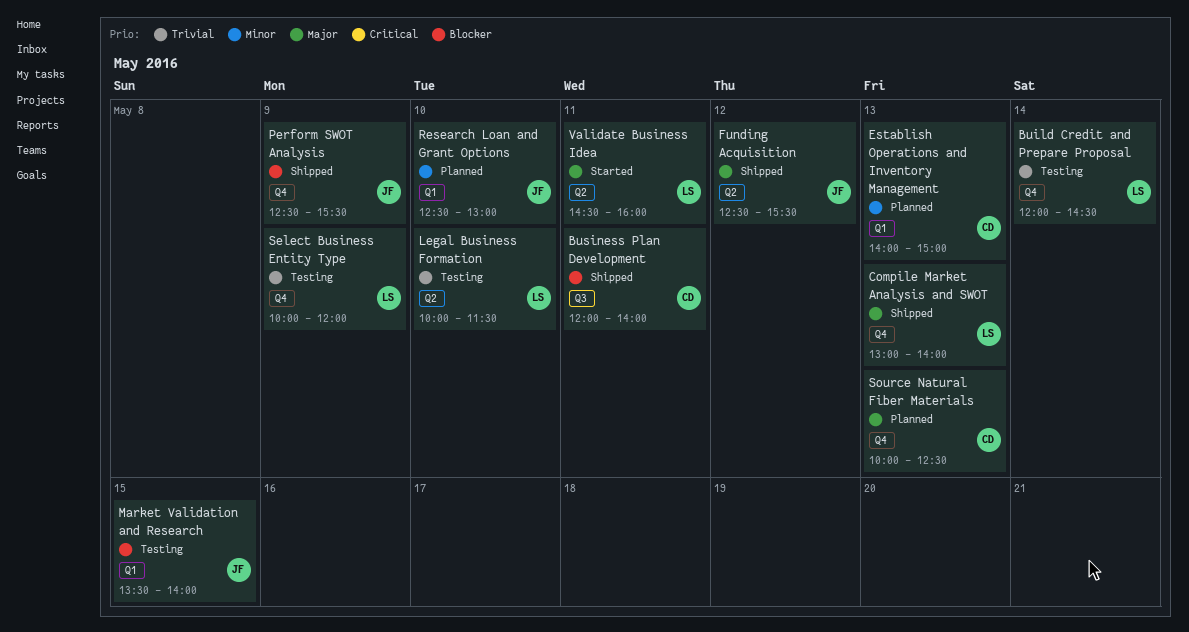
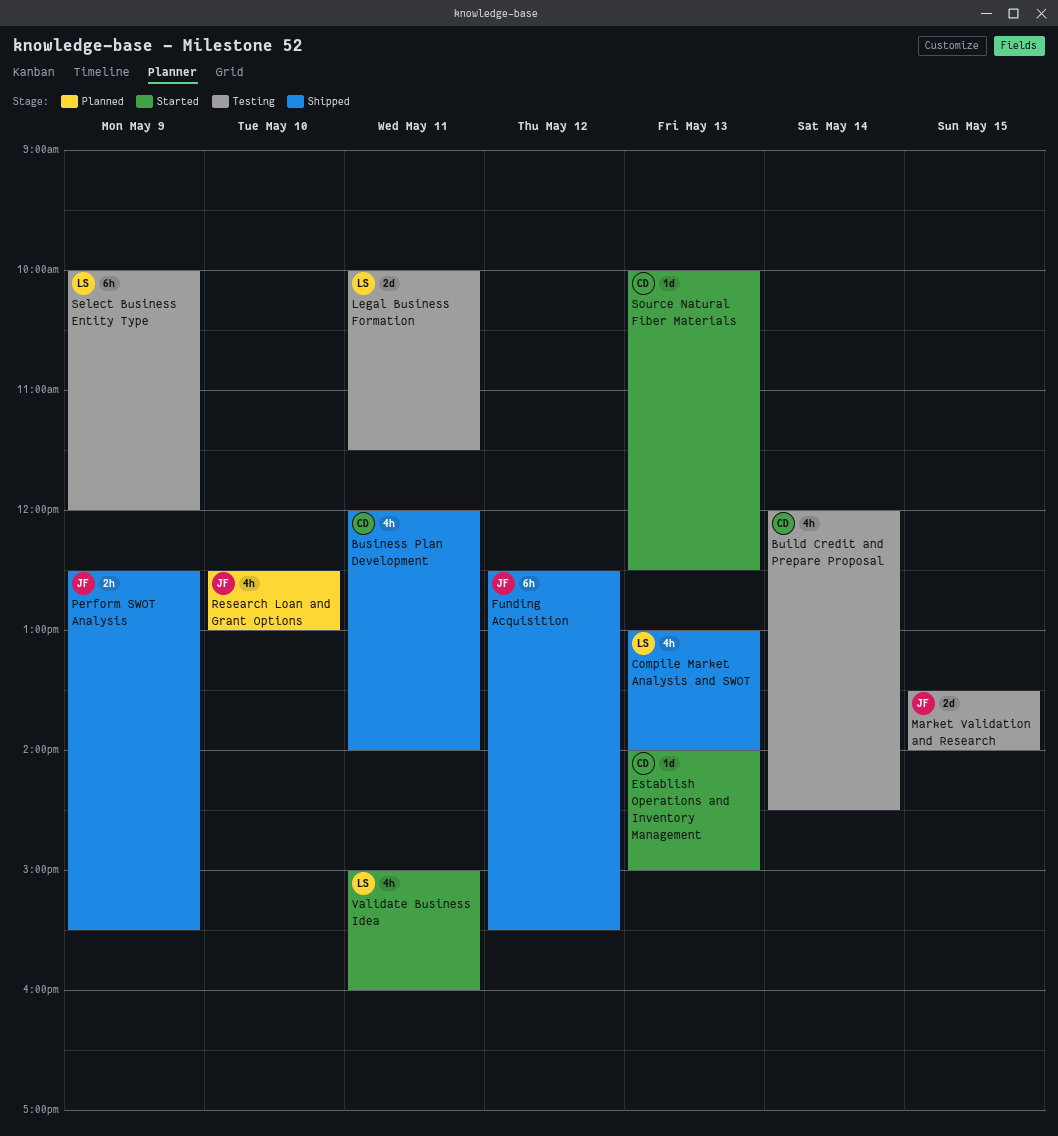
Build Credit and Prepare Proposal, owner: LS -> CD
Establish Operations and Inventory Management, status: Planned -> Started
Legal Business Formation, day: May 10 -> May 11
Source Natural Fiber Materials, status: Planned -> Started
Validate Business Idea, begins: 14:30 -> 15:00

